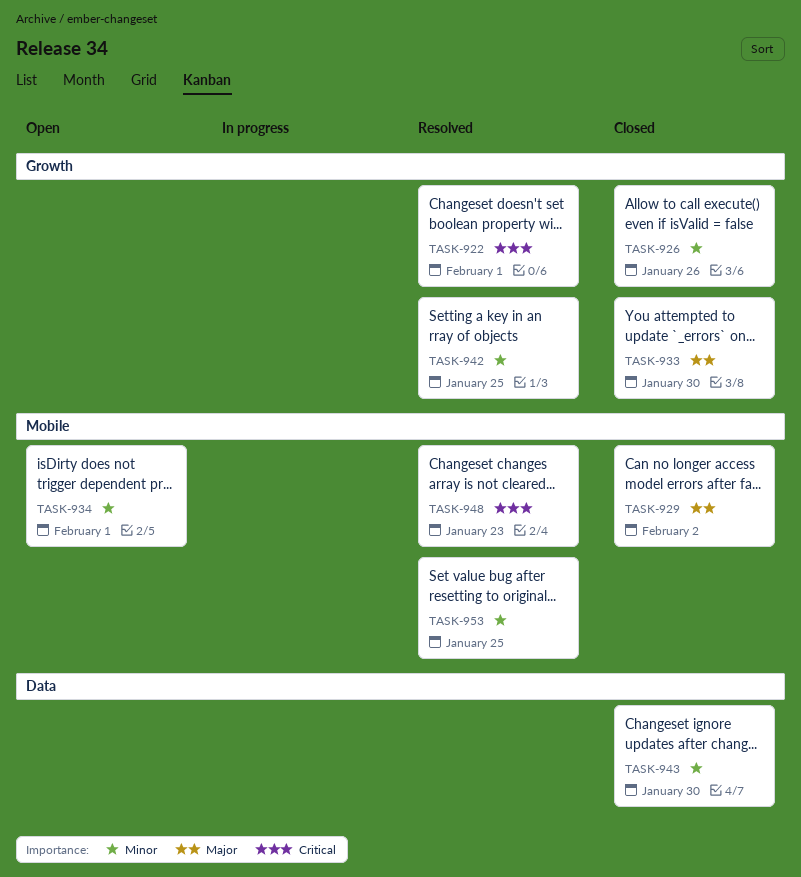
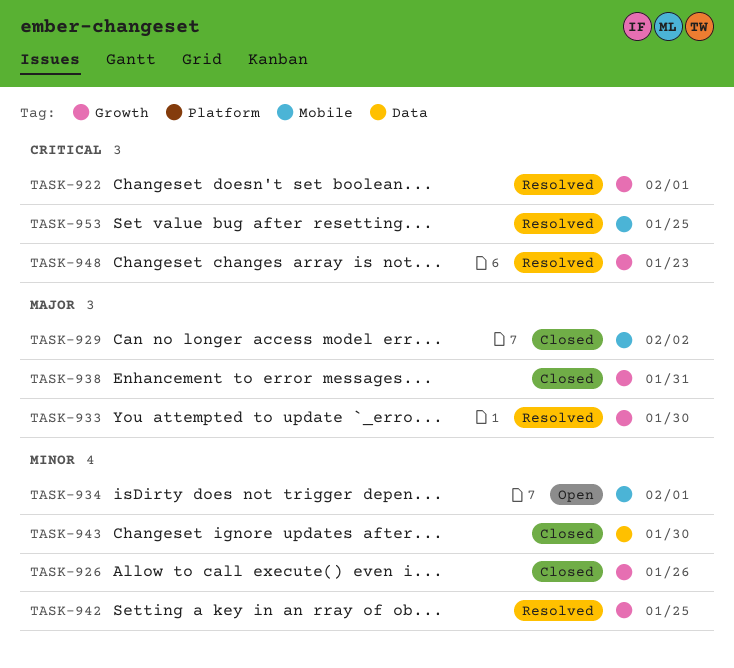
TASK-933, status: Closed -> Resolved
TASK-938: none -> present
TASK-948, label: Mobile -> Growth
TASK-953, priority: Minor -> Critical

